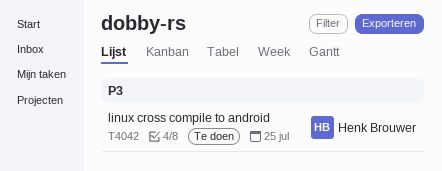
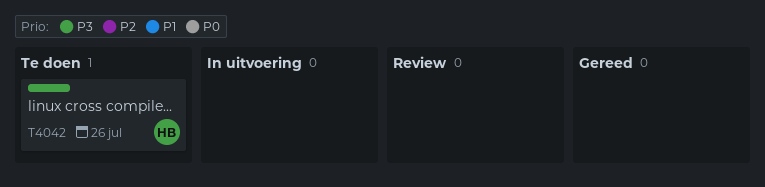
T4042, due: Jul 25 -> Jul 26

